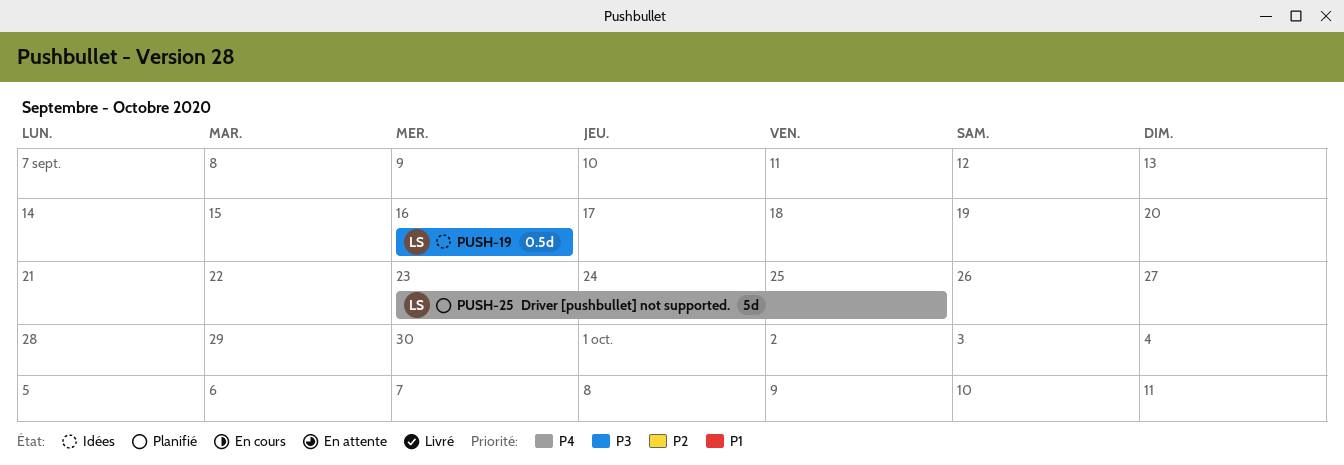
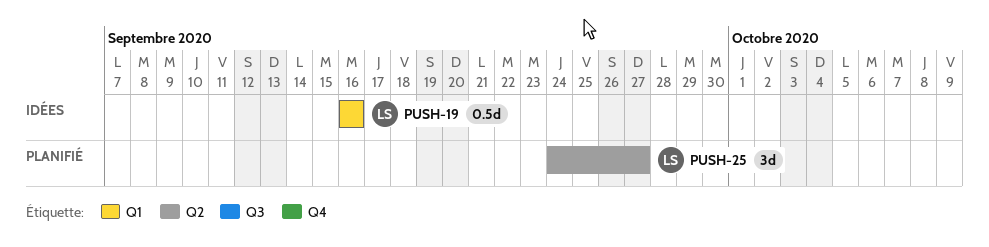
PUSH-25, estimate: 5d -> 3d
PUSH-25, start: Sep 23 -> Sep 24
PUSH-25, due: Sep 25 -> Sep 27

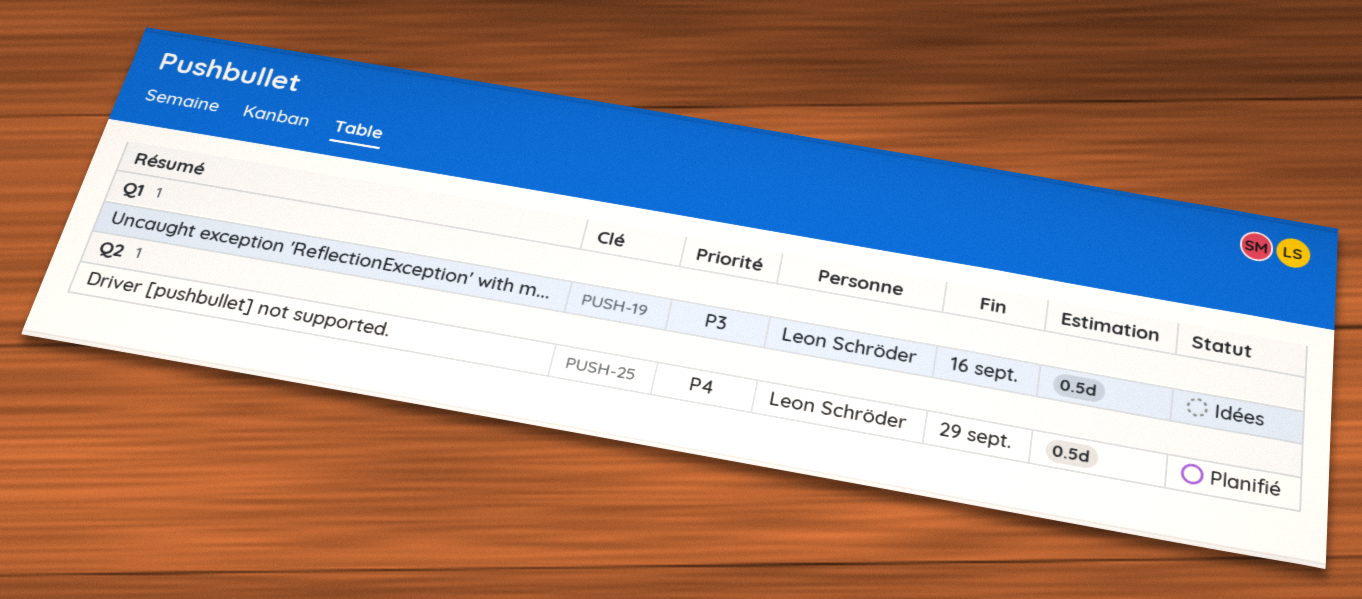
PUSH-25, estimate: 3d -> 0.5d
PUSH-25, due: Sep 27 -> Sep 29

